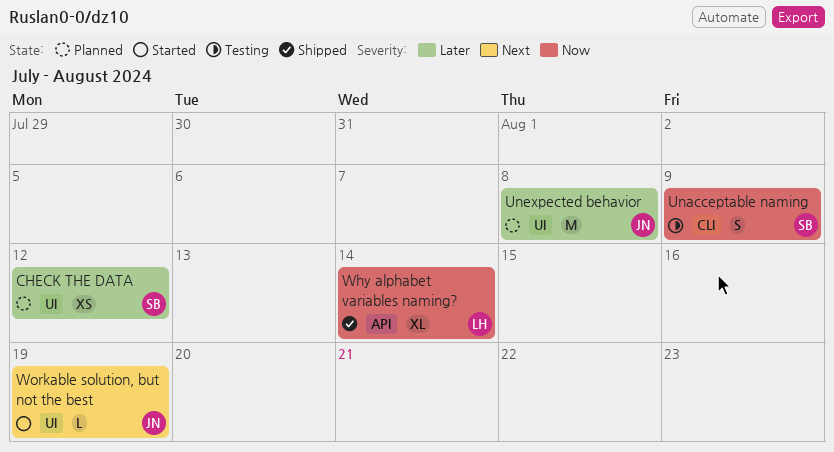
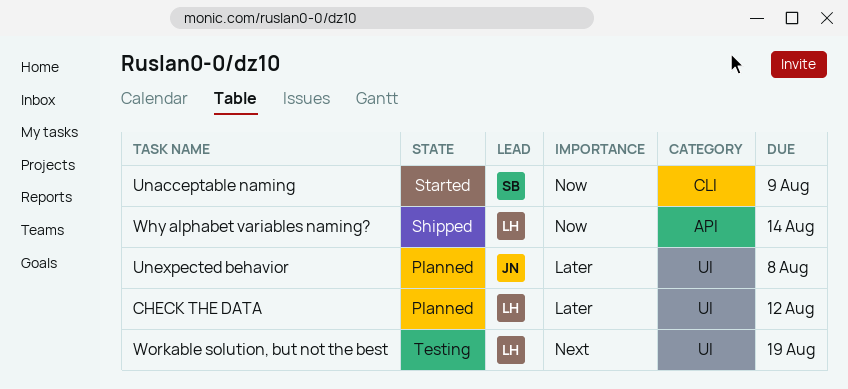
CHECK THE DATA, owner: SB -> LH
Unacceptable naming, status: Testing -> Started
Workable solution, but not the best, status: Started -> Testing
Workable solution, but not the best, owner: JN -> LH

